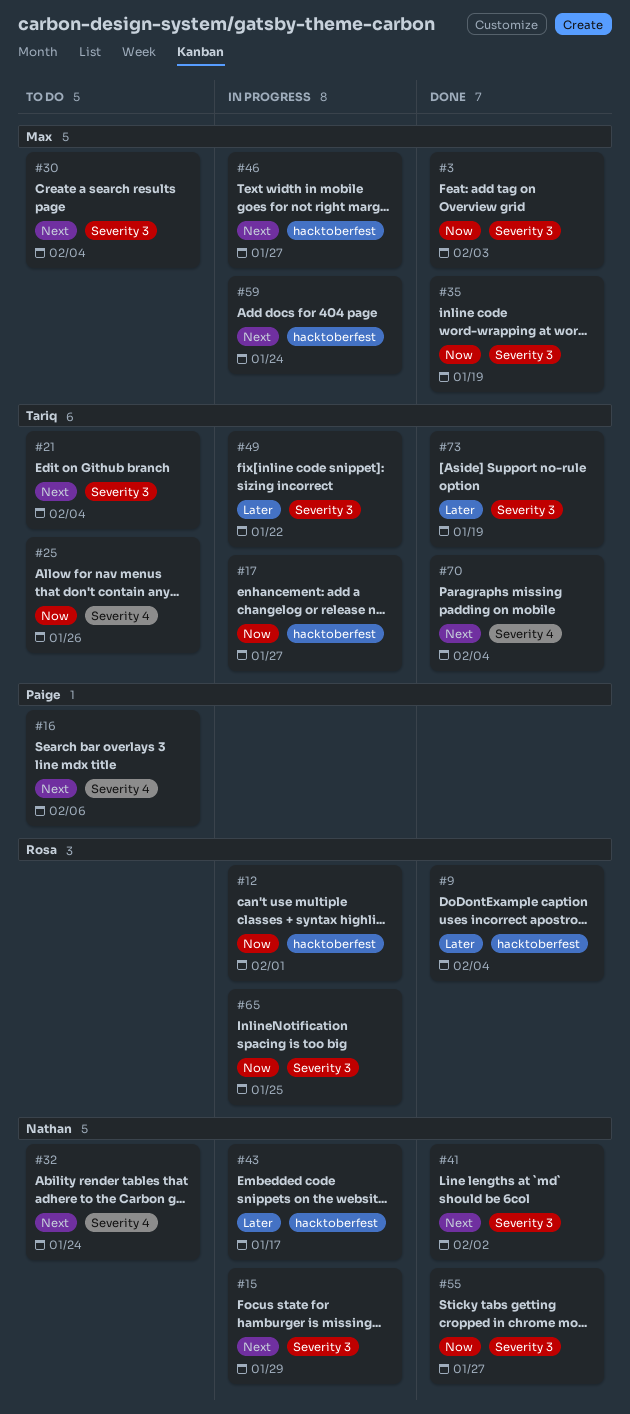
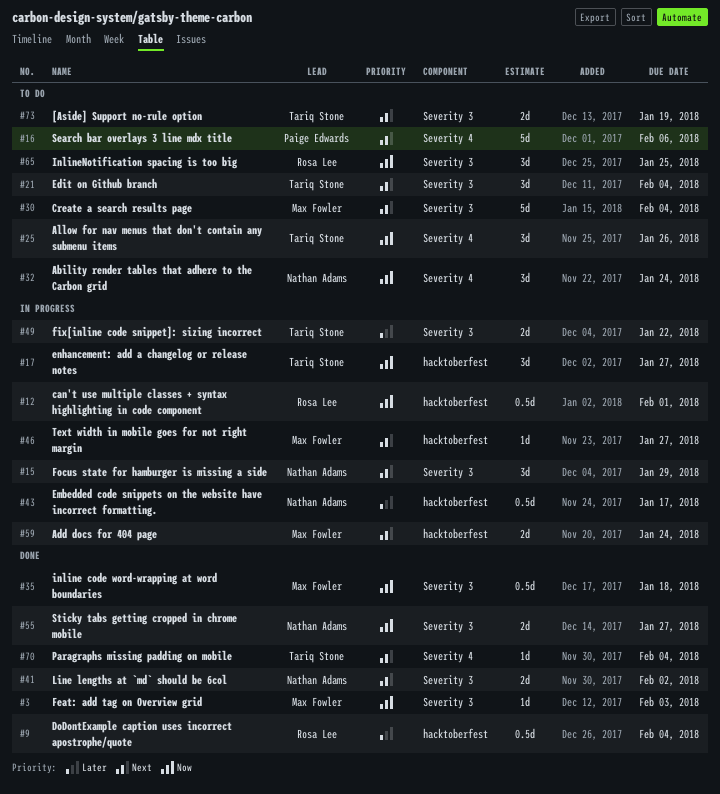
#32, priority: Next -> Now
#35, due: Jan 19 -> Jan 18
#65, status: In progress -> To do
#73, status: Done -> To do
#73, priority: Later -> Next

